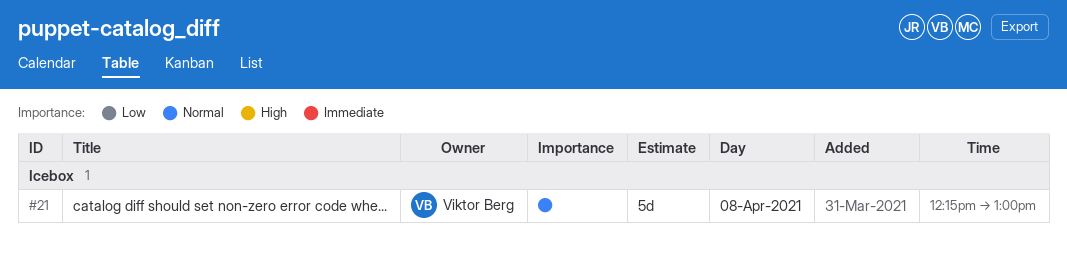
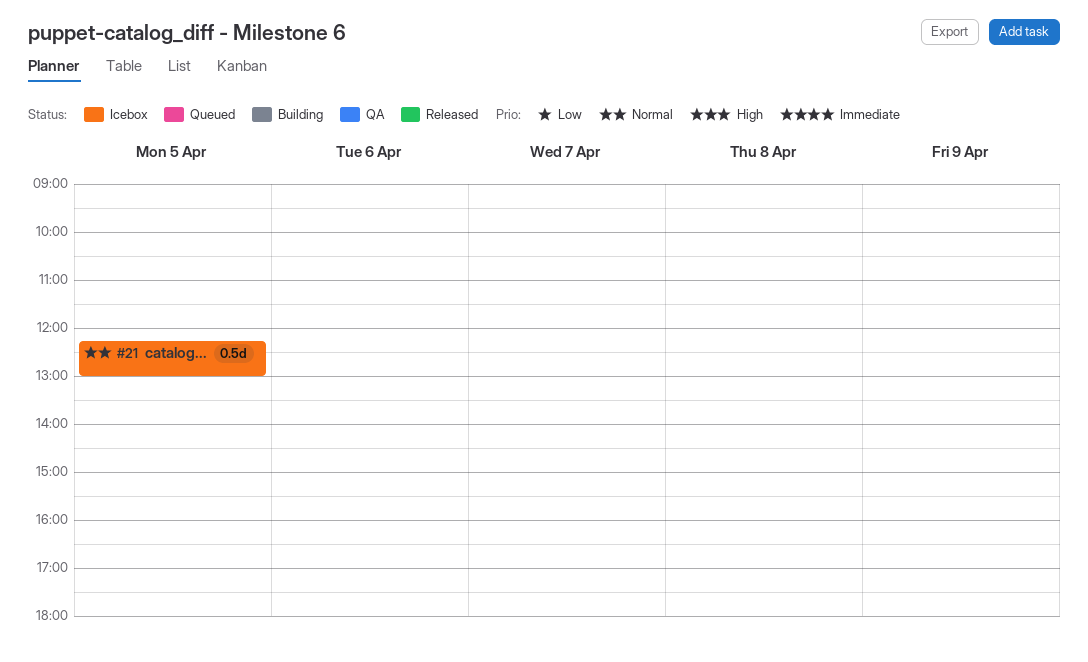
#21, estimate: 5d -> 0.5d
#21, day: Apr 8 -> Apr 5

